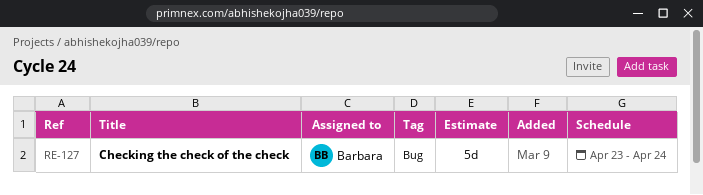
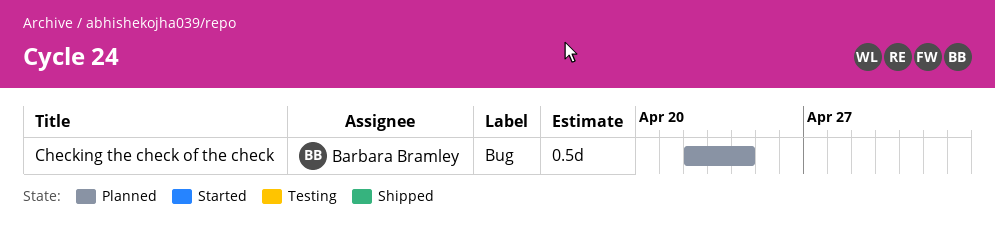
Checking the check of the check, estimate: 5d -> 0.5d
Checking the check of the check, start: Apr 23 -> Apr 22

